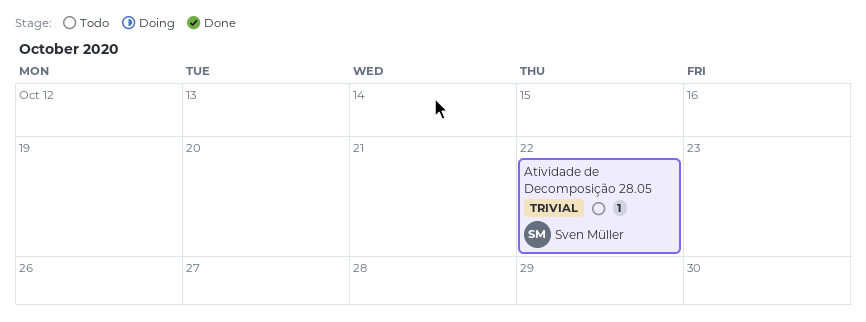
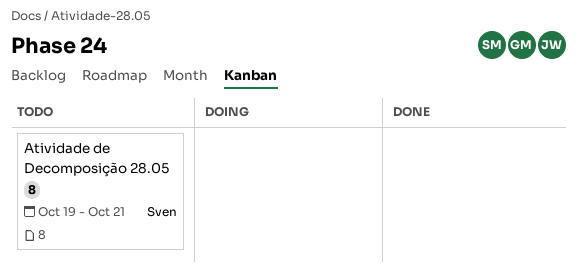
Atividade de Decomposição 28.05, estimate: 1 -> 8
Atividade de Decomposição 28.05, due: Oct 22 -> Oct 21

